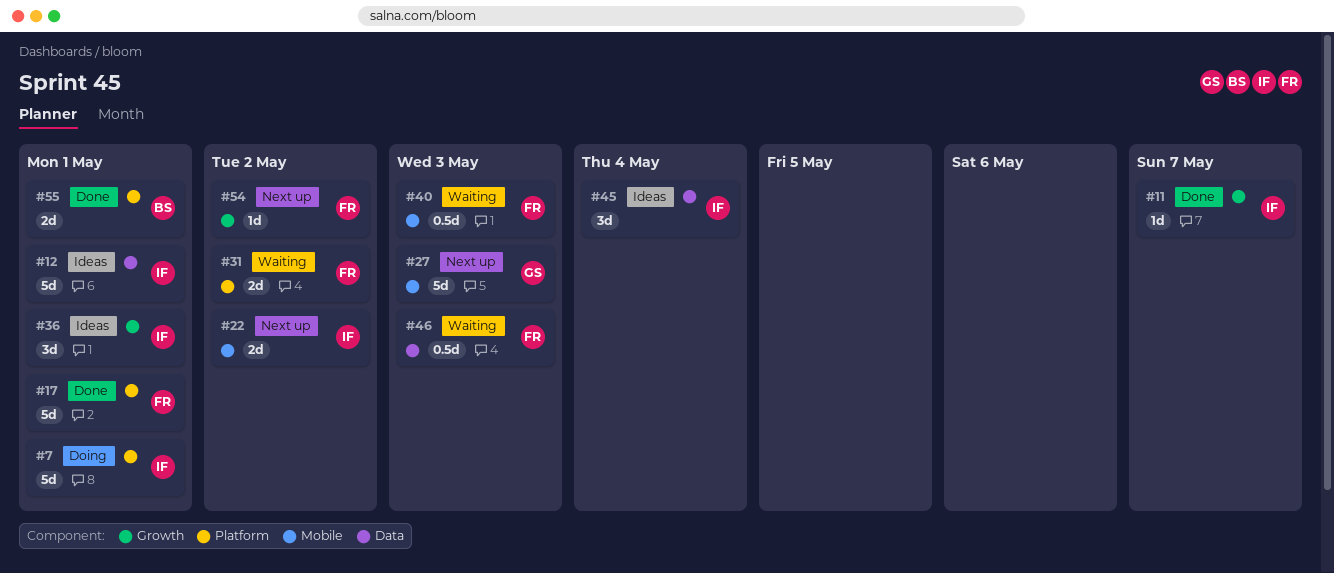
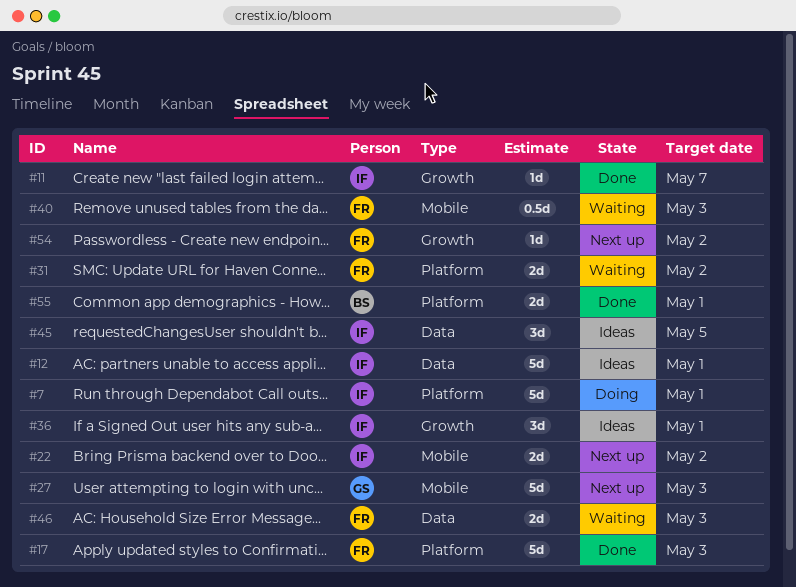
#17, due: May 1 -> May 3
#45, due: May 4 -> May 5
#46, estimate: 0.5d -> 2d

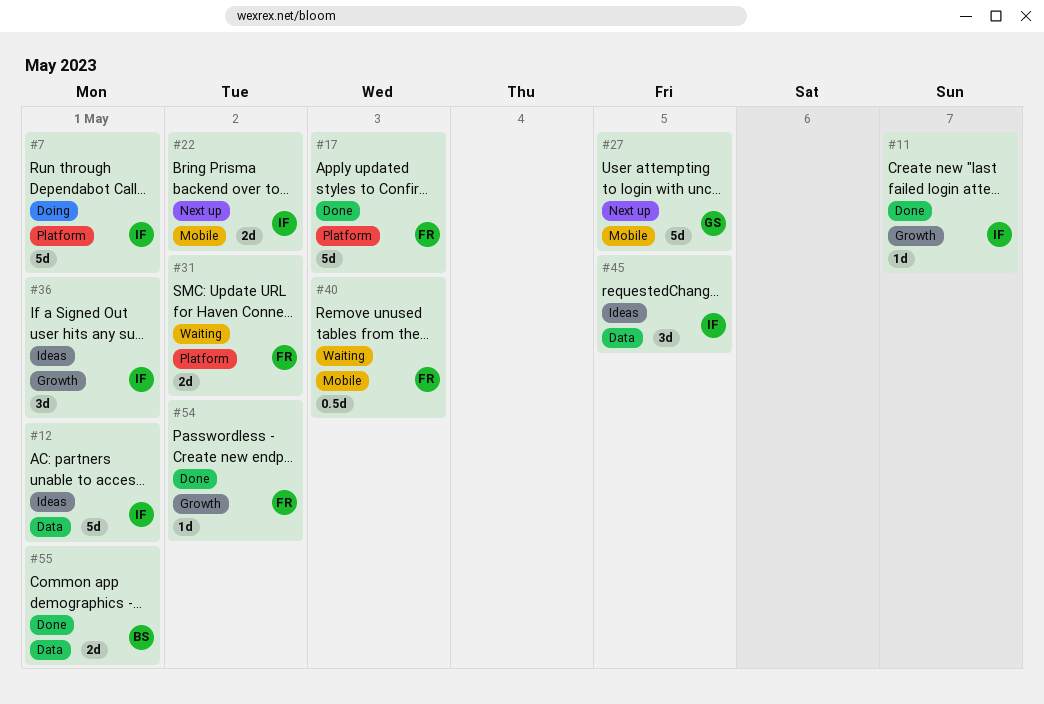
#27, due: May 3 -> May 5
#46: present -> none
#54, status: Next up -> Done
#55, label: Platform -> Data

